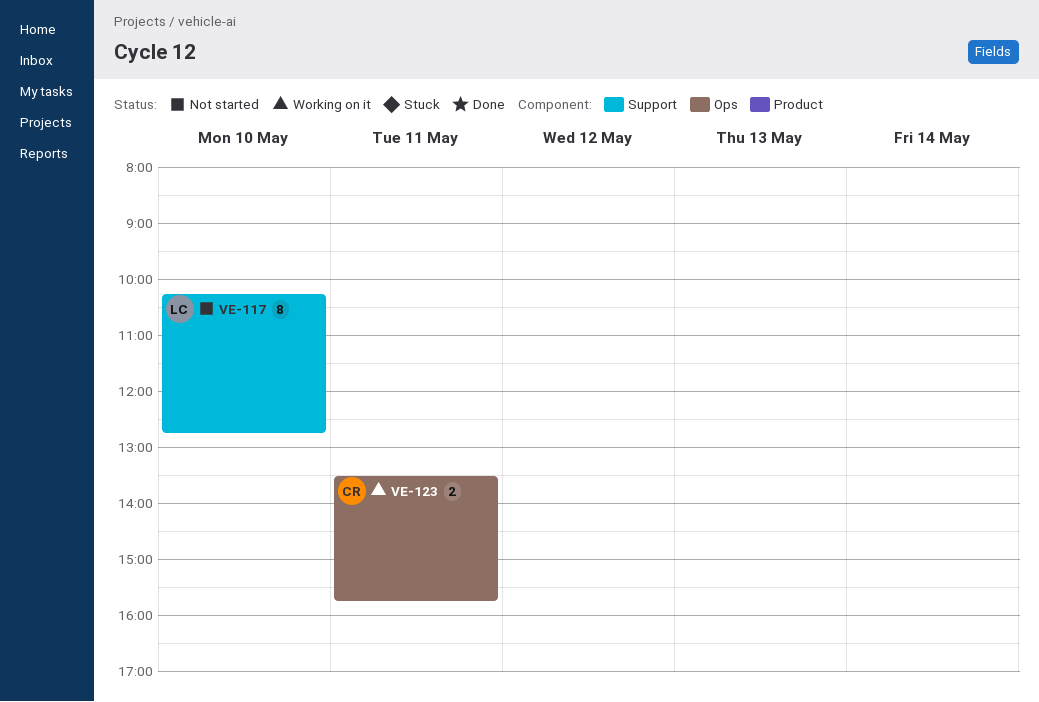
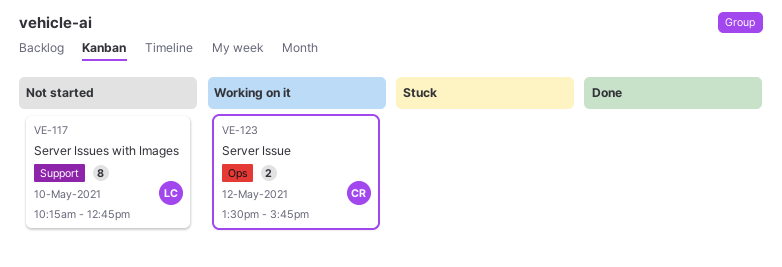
VE-123, day: May 11 -> May 12

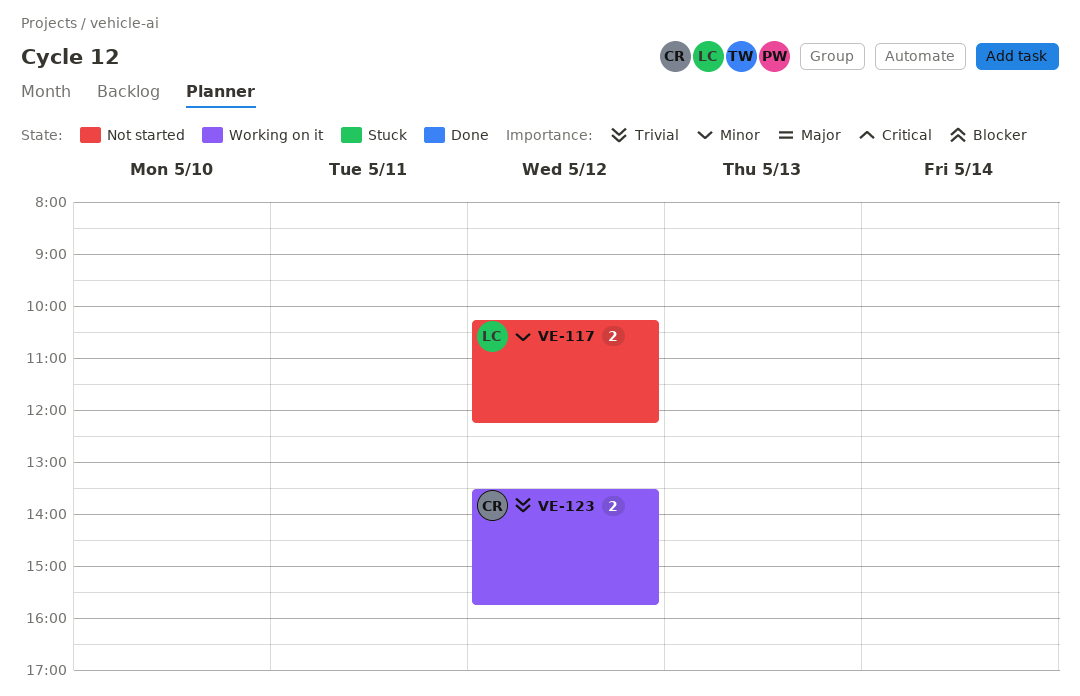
VE-117, estimate: 8 -> 2
VE-117, day: May 10 -> May 12
VE-117, ends: 12:45 -> 12:15

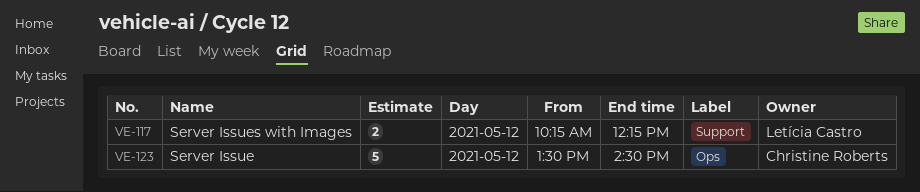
VE-123, estimate: 2 -> 5
VE-123, ends: 15:45 -> 14:30

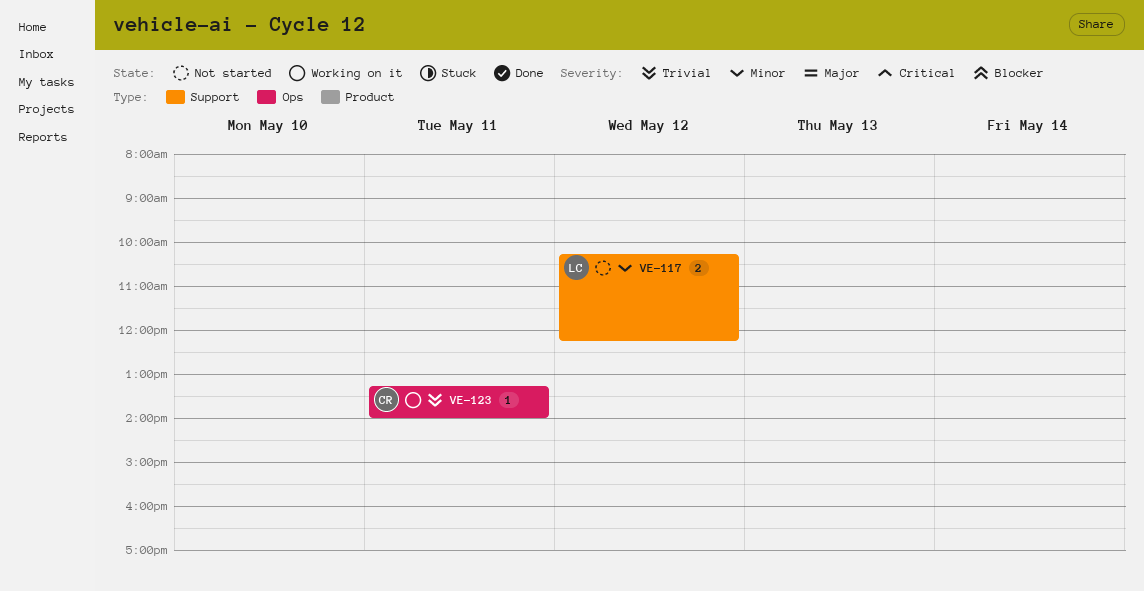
VE-123, estimate: 5 -> 1
VE-123, day: May 12 -> May 11
VE-123, begins: 13:30 -> 13:15
VE-123, ends: 14:30 -> 14:00

